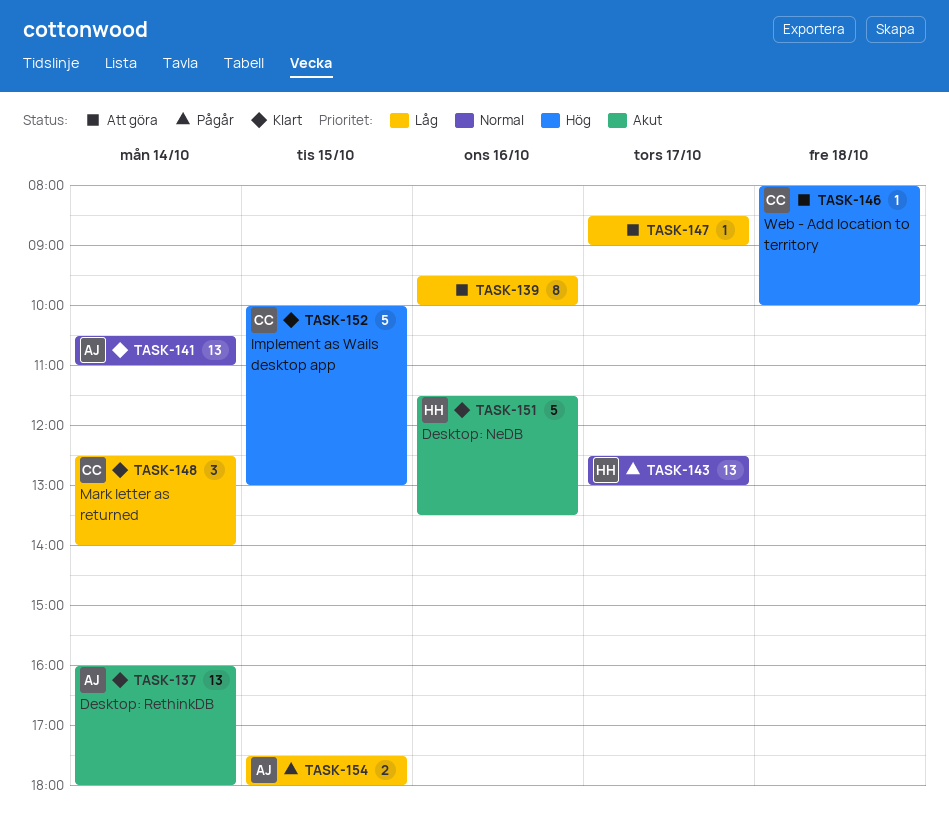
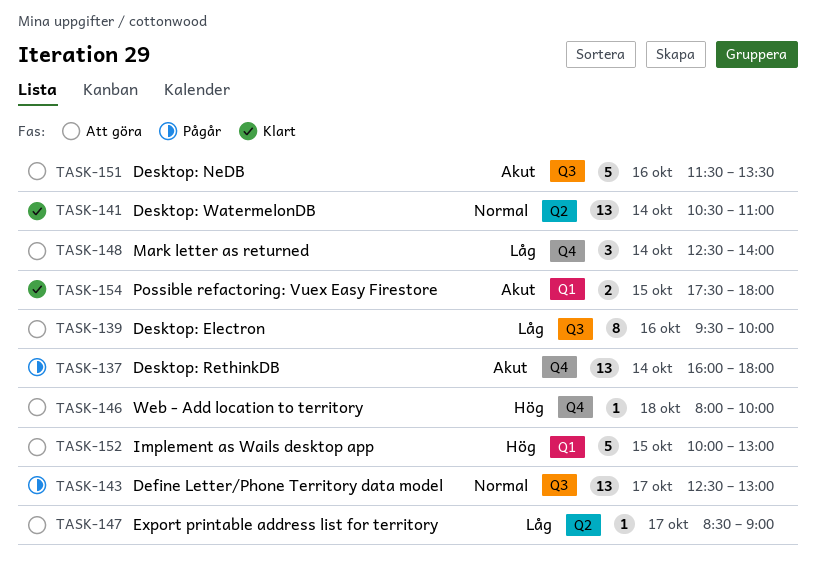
TASK-137, status: Klart -> Pågår
TASK-148, status: Klart -> Att göra
TASK-151, status: Klart -> Att göra
TASK-152, status: Klart -> Att göra
TASK-154, status: Pågår -> Klart
TASK-154, priority: Låg -> Akut

